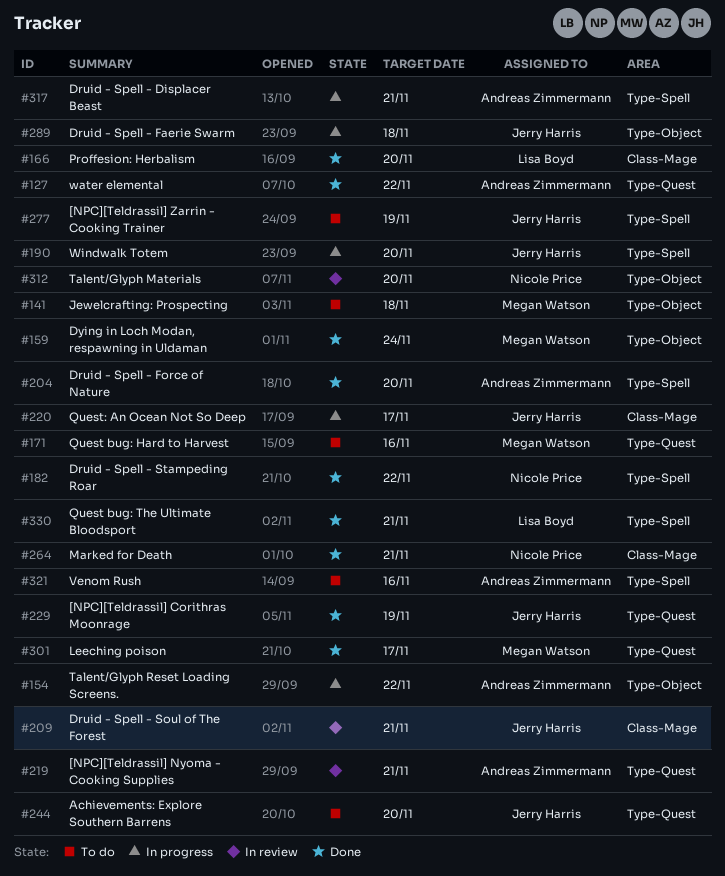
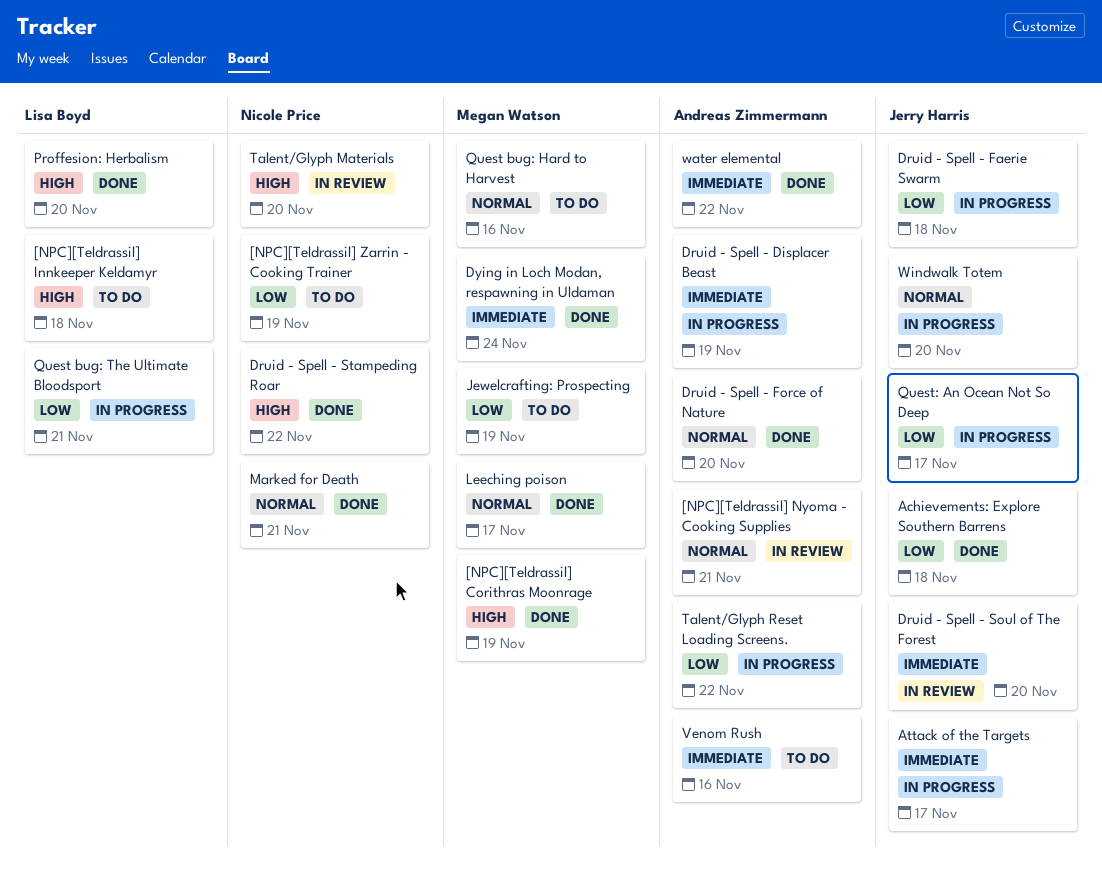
[NPC][Teldrassil] Corithras Moonrage, owner: Jerry Harris -> Megan Watson
[NPC][Teldrassil] Innkeeper Keldamyr: none -> present
[NPC][Teldrassil] Zarrin - Cooking Trainer, owner: Jerry Harris -> Nicole Price
Achievements: Explore Southern Barrens, status: To do -> Done
Achievements: Explore Southern Barrens, due: Nov 20 -> Nov 18
Attack of the Targets: none -> present
Druid - Spell - Displacer Beast, due: Nov 21 -> Nov 19
Druid - Spell - Soul of The Forest, due: Nov 21 -> Nov 20
Jewelcrafting: Prospecting, due: Nov 18 -> Nov 19
Quest bug: The Ultimate Bloodsport, status: Done -> In progress

